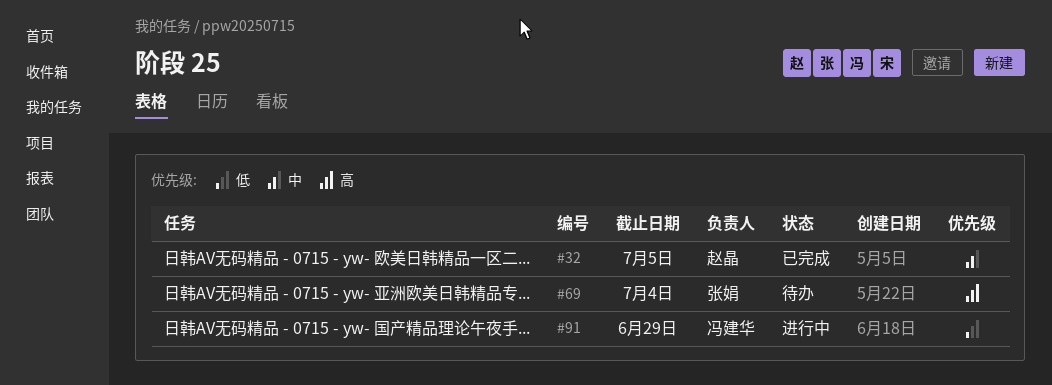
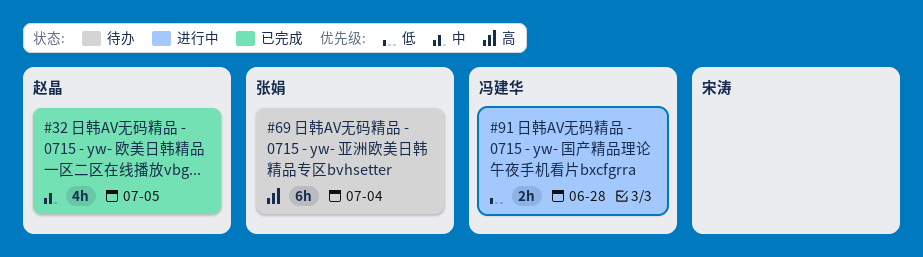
#91, due: Jun 29 -> Jun 28

